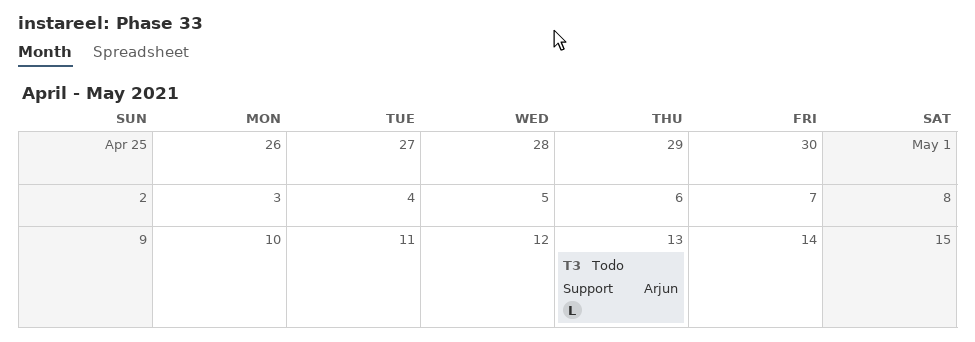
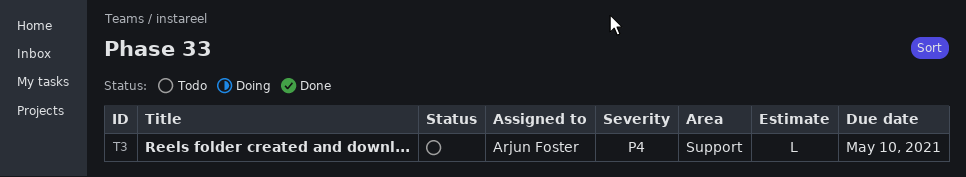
T3, due: May 13 -> May 10

